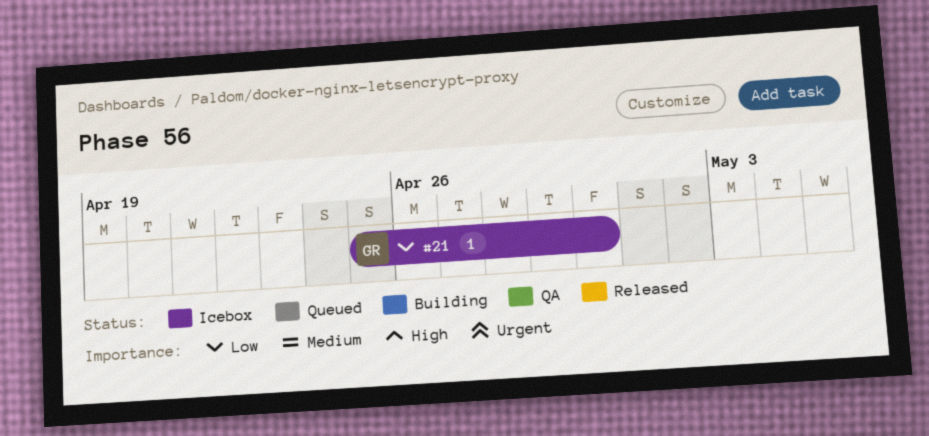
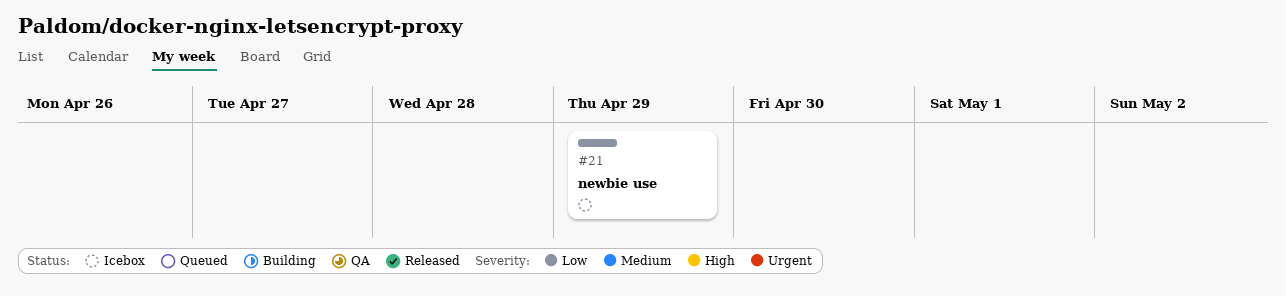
#21, due: Apr 30 -> Apr 29

